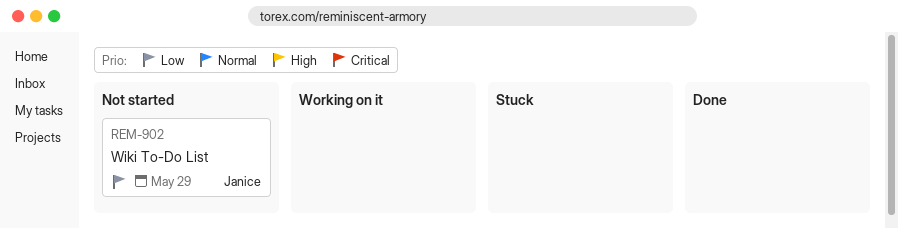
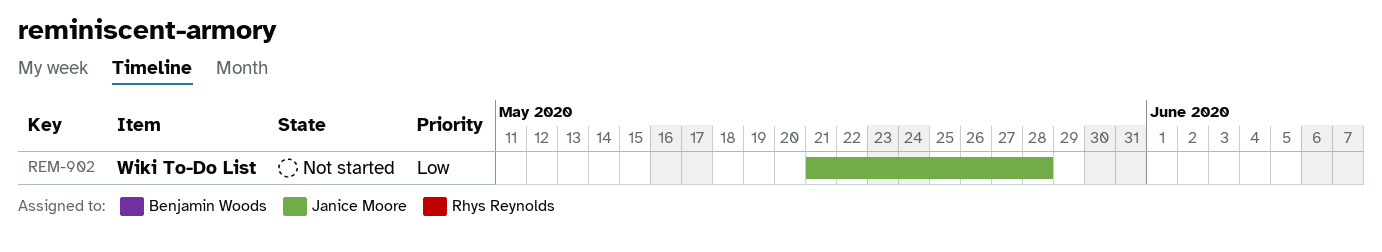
REM-902, due: May 29 -> May 28

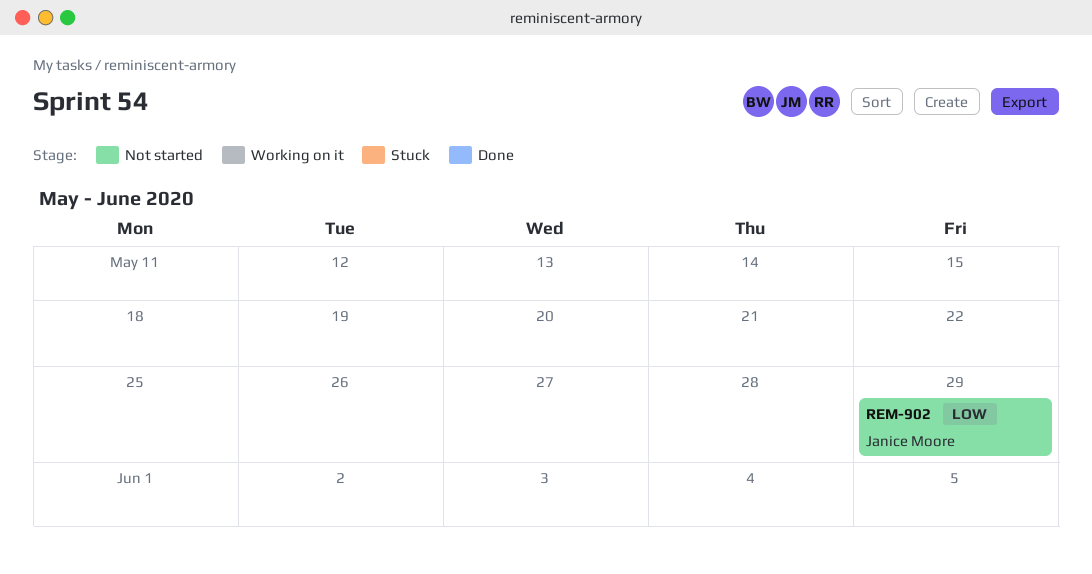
REM-902, due: May 28 -> May 29

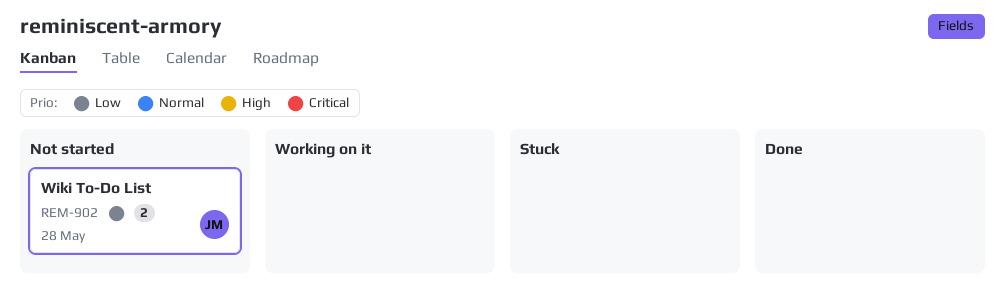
REM-902, due: May 29 -> May 28

